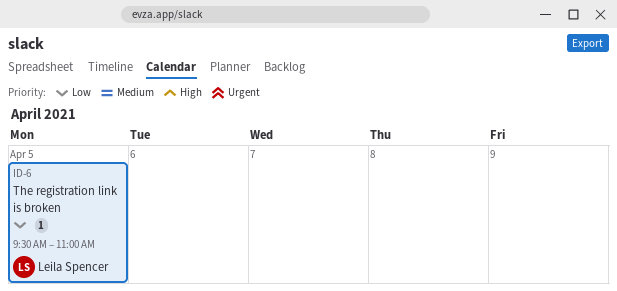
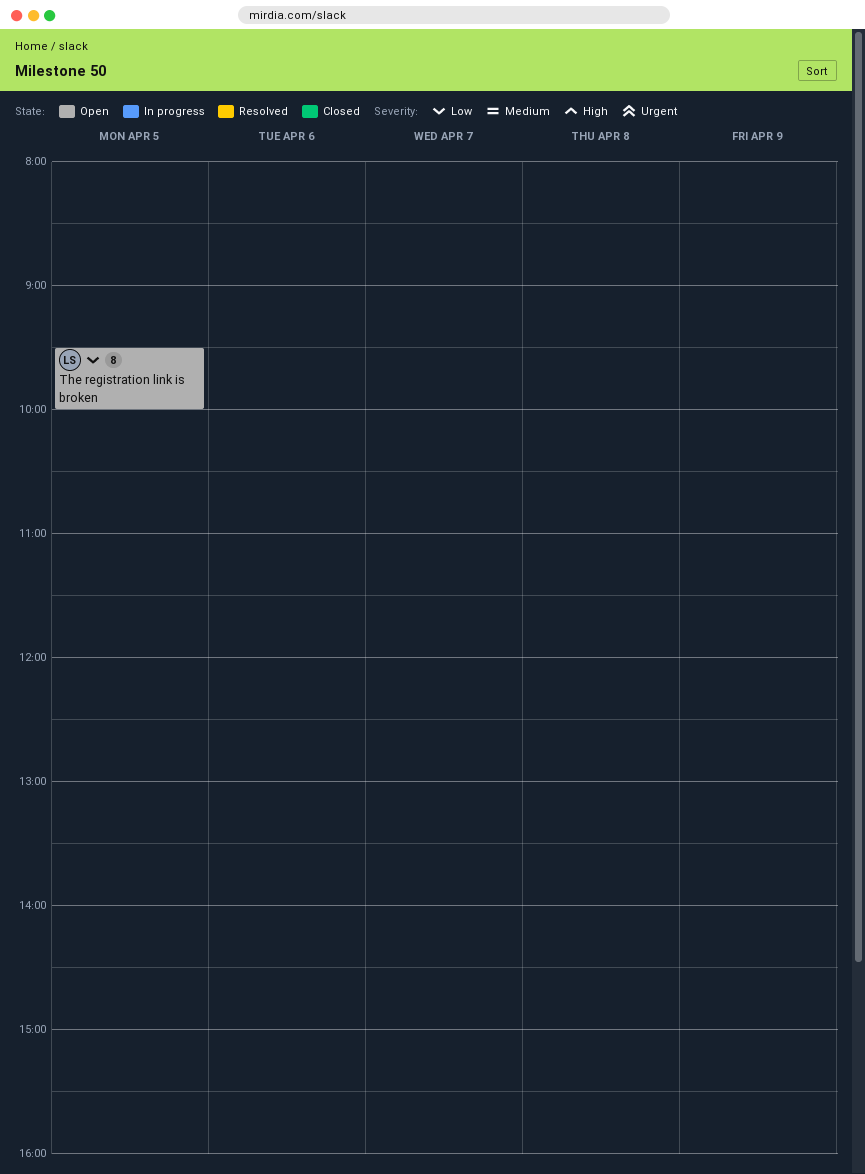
The registration link is broken, estimate: 1 -> 8
The registration link is broken, ends: 11:00 -> 10:00

